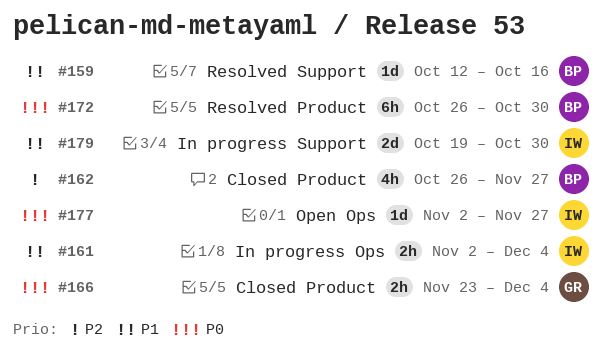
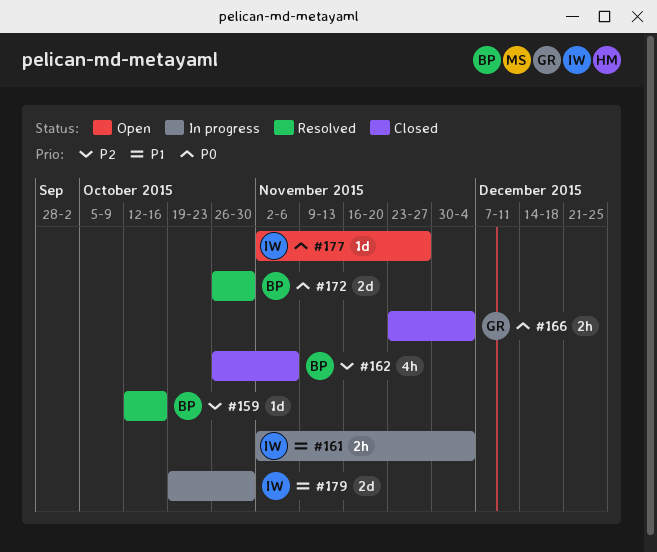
#159, priority: P1 -> P2
#162, due: Nov 27 -> Nov 6
#172, estimate: 6h -> 2d

